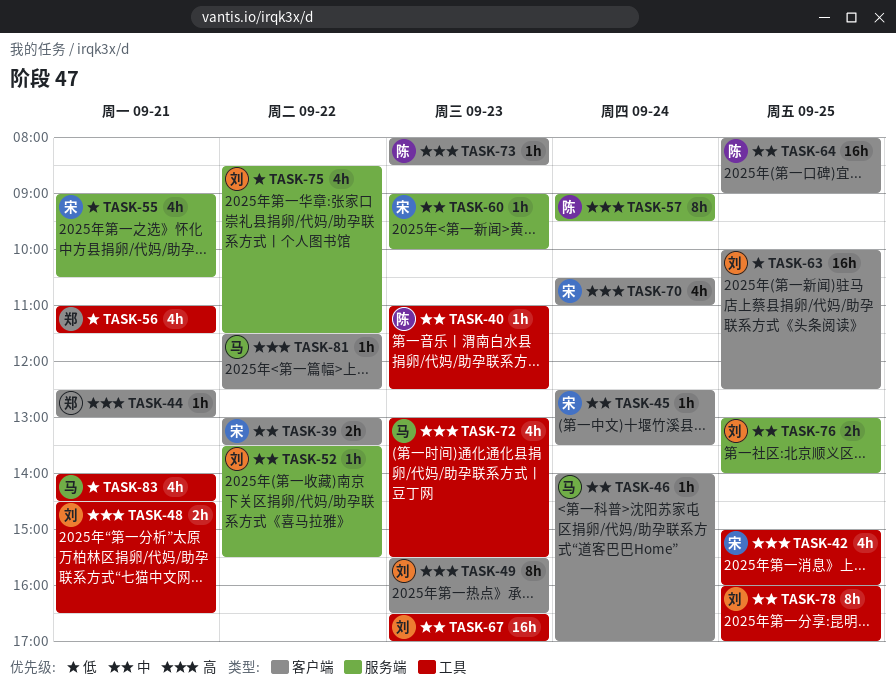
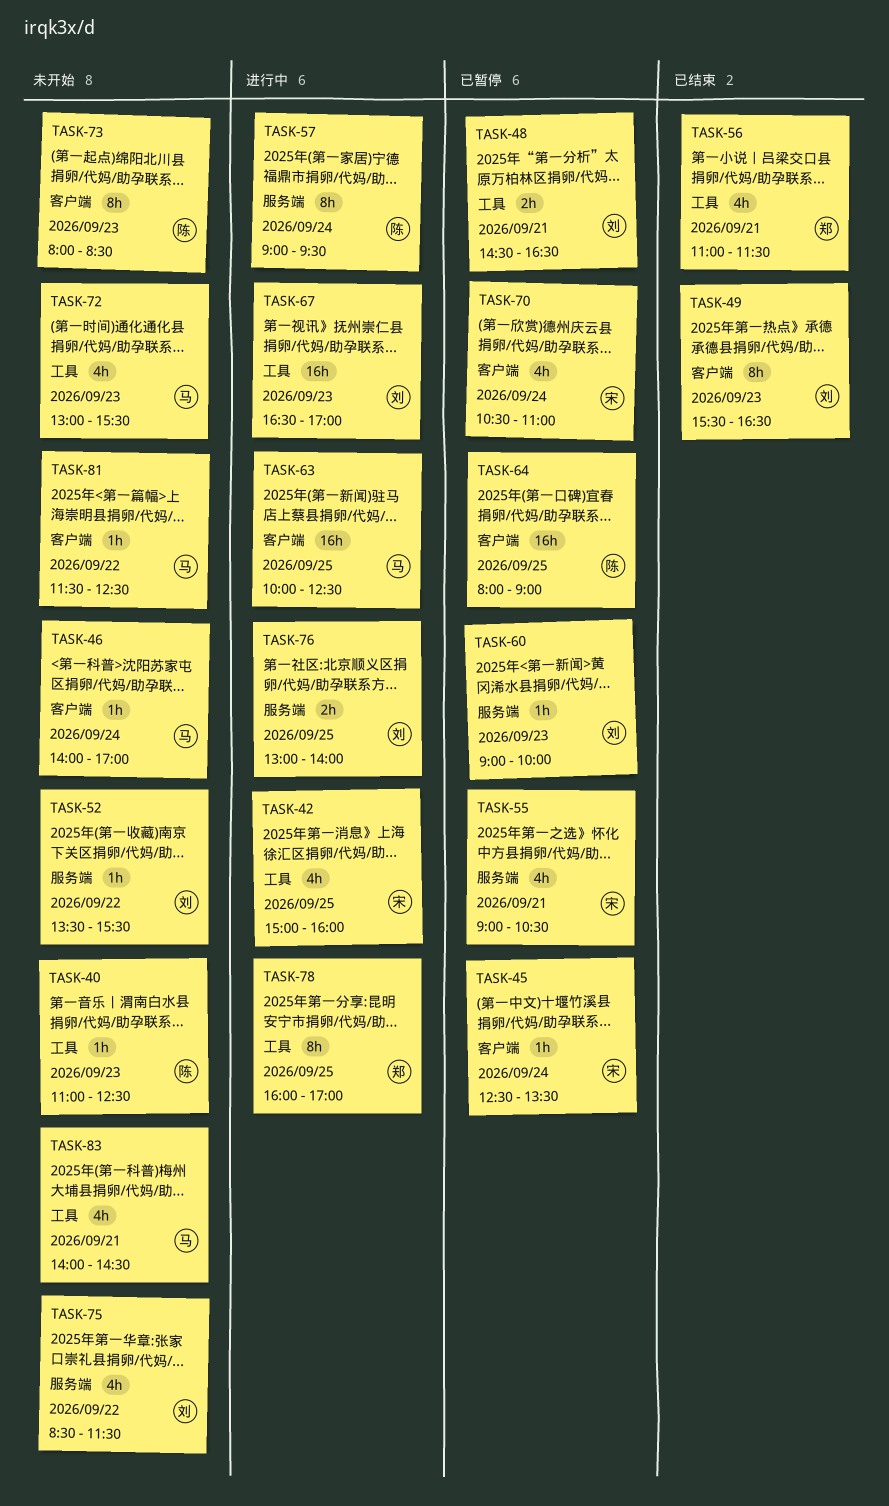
TASK-39: present -> none
TASK-44: present -> none
TASK-60, owner: 宋 -> 刘
TASK-63, owner: 刘 -> 马
TASK-73, estimate: 1h -> 8h
TASK-78, owner: 刘 -> 郑

